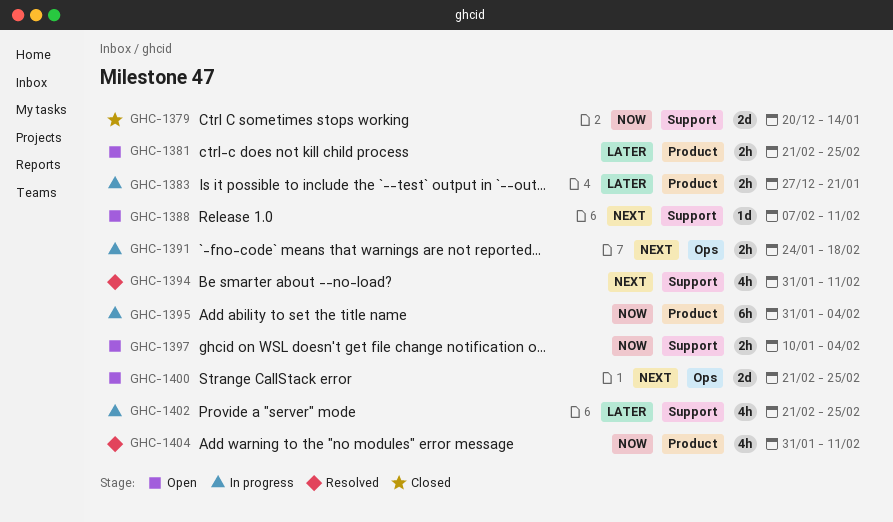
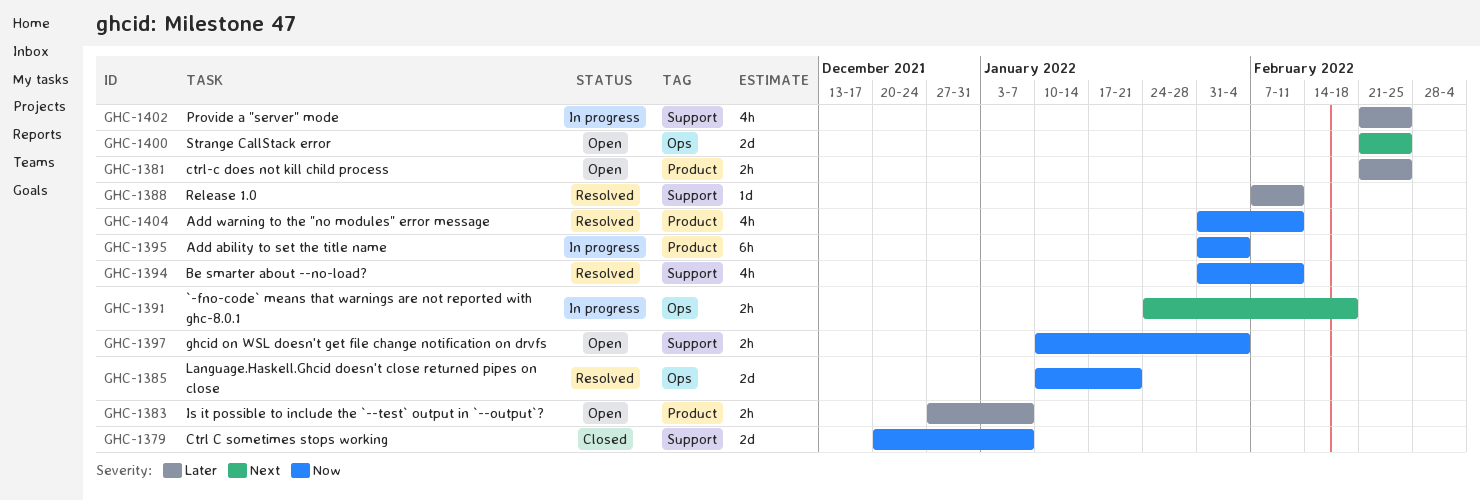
GHC-1379, due: Jan 14 -> Jan 7
GHC-1383, status: In progress -> Open
GHC-1383, due: Jan 21 -> Jan 7
GHC-1385: none -> present
GHC-1388, status: Open -> Resolved
GHC-1388, priority: Next -> Later
GHC-1394, priority: Next -> Now

